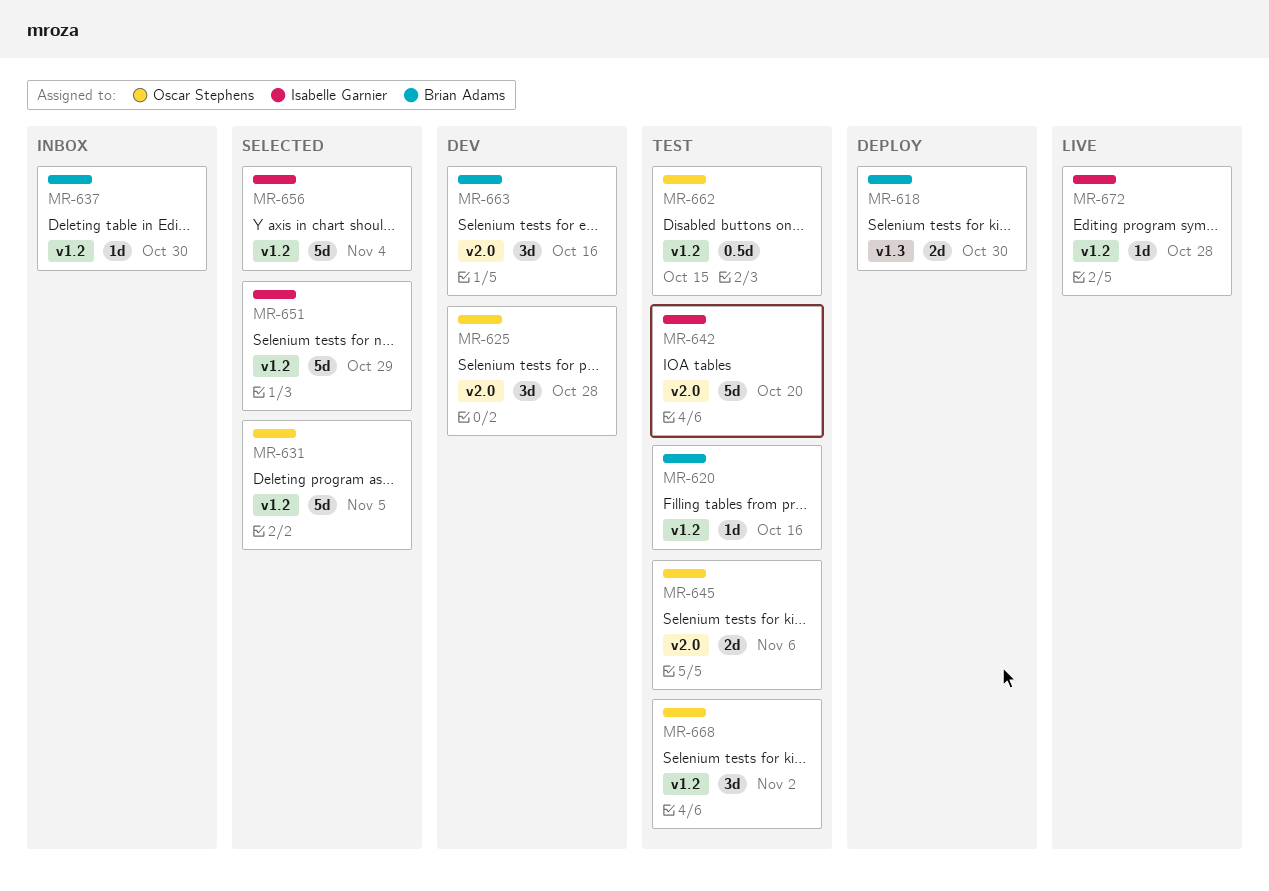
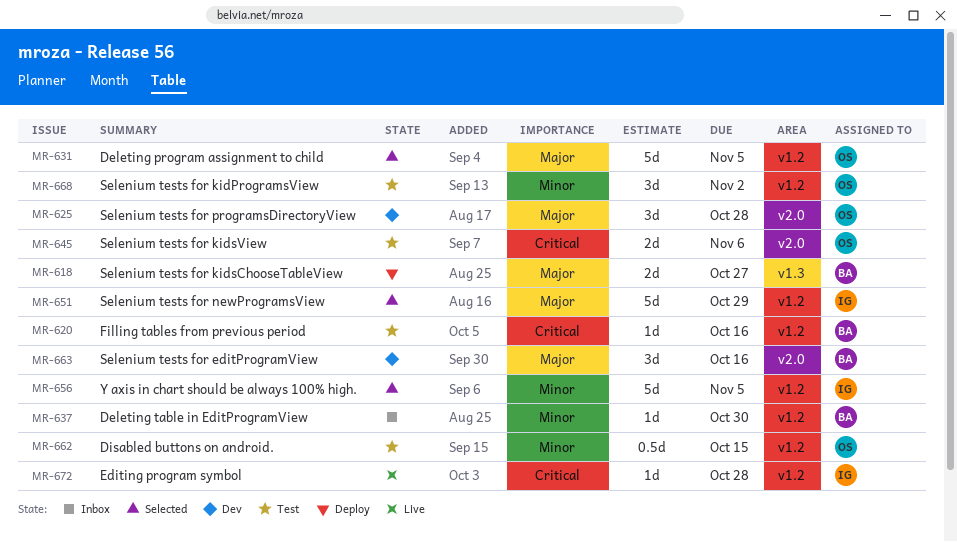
MR-618, due: Oct 30 -> Oct 27
MR-642: present -> none
MR-656, due: Nov 4 -> Nov 5

